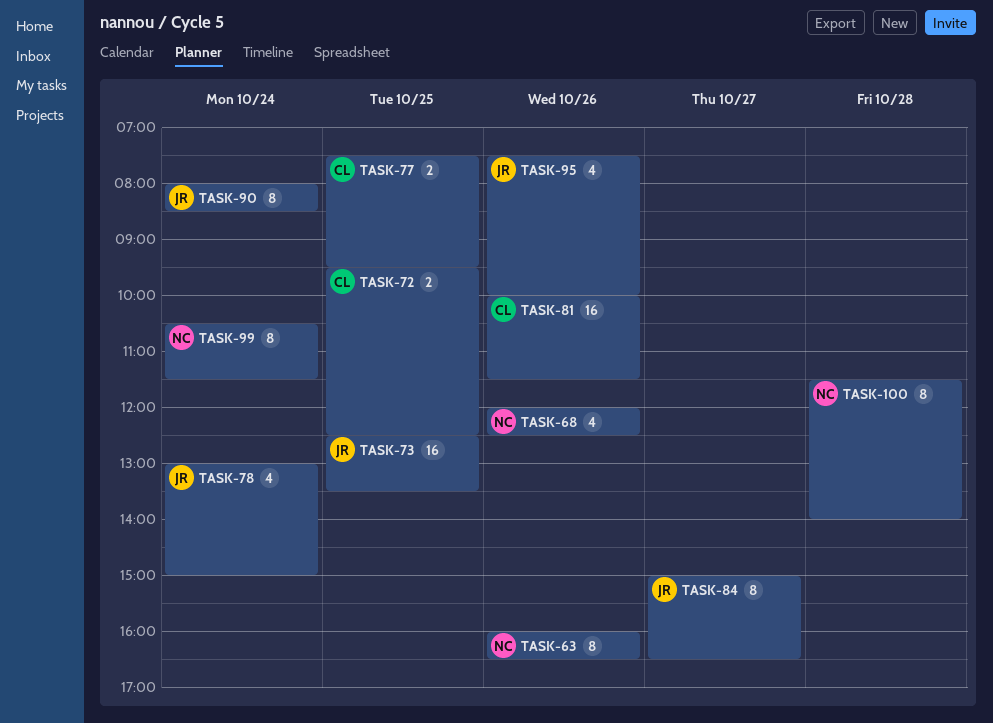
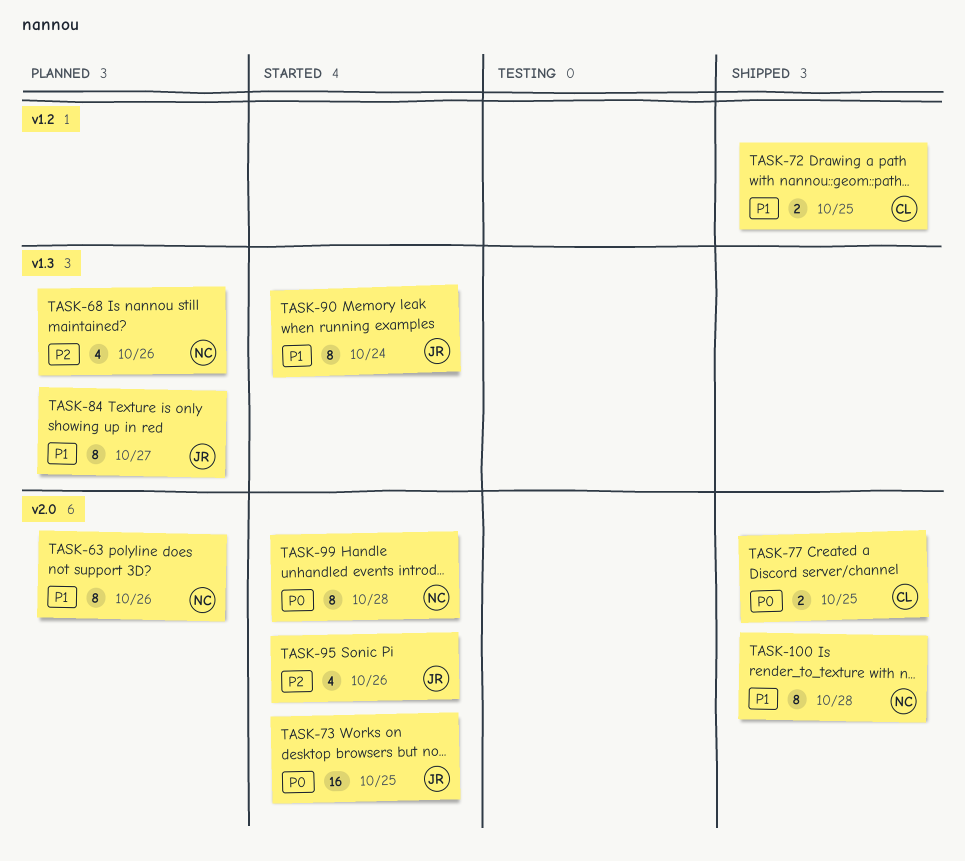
TASK-78: present -> none
TASK-81: present -> none
TASK-99, day: Oct 24 -> Oct 28

